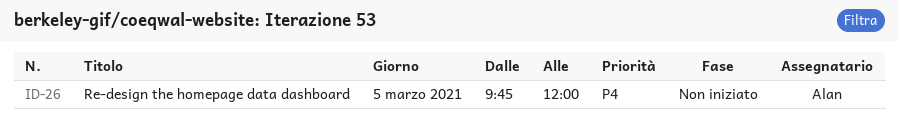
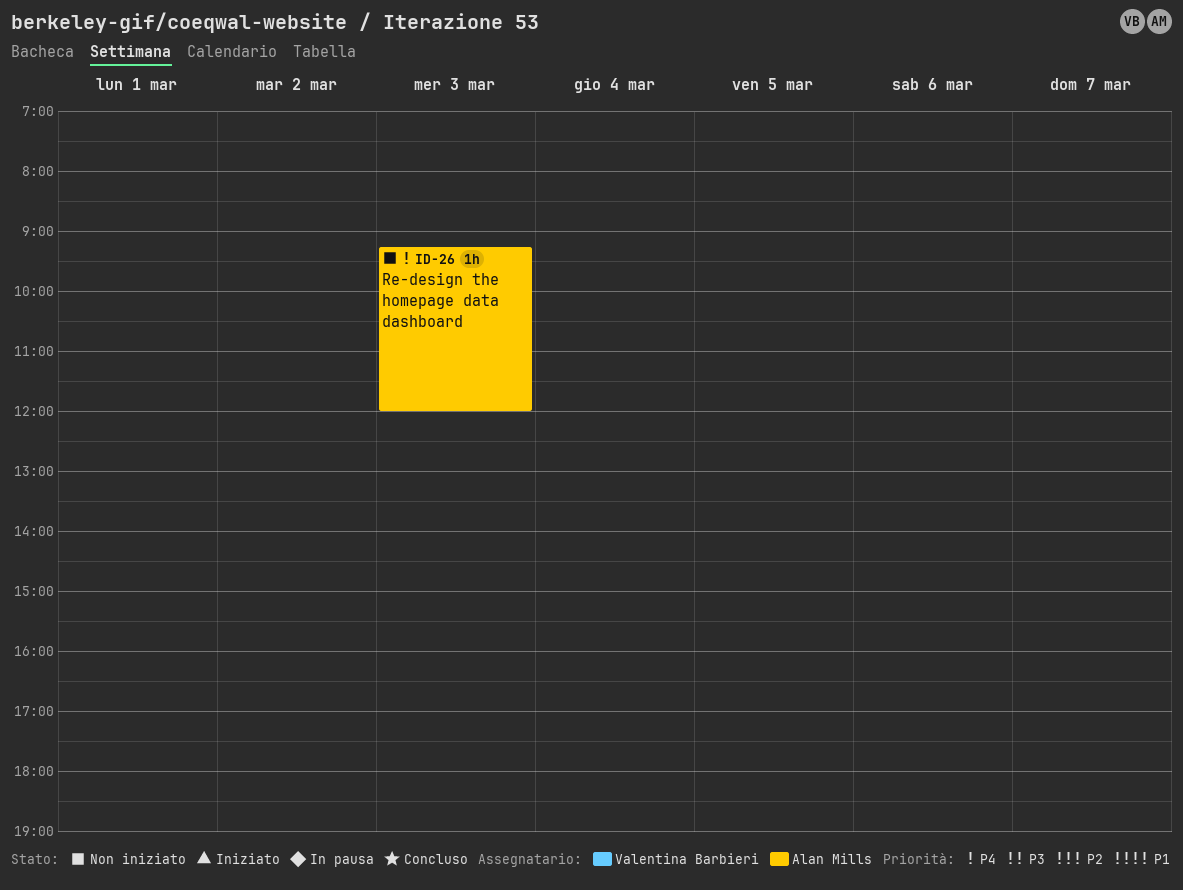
ID-26, day: Mar 5 -> Mar 3
ID-26, begins: 09:45 -> 09:15

